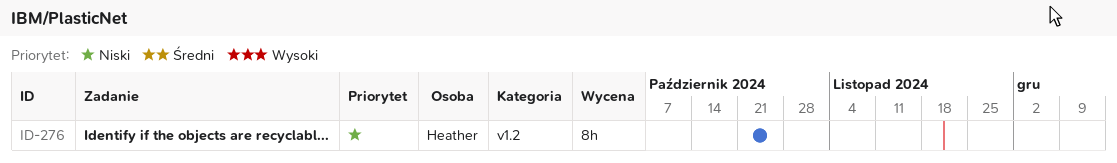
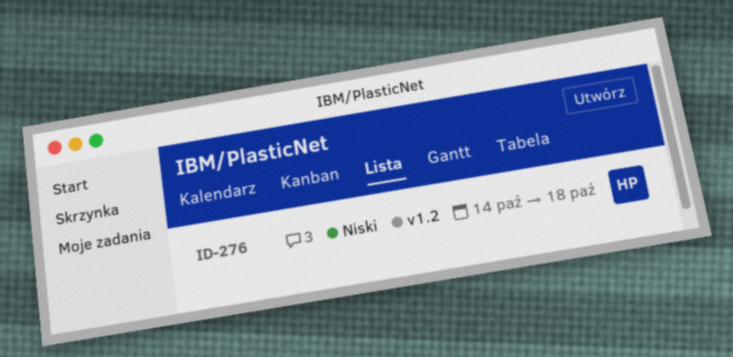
ID-276, start: Oct 21 -> Oct 14
ID-276, due: Oct 25 -> Oct 18

